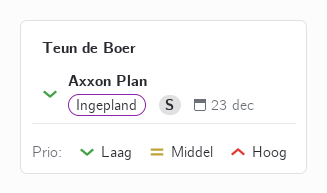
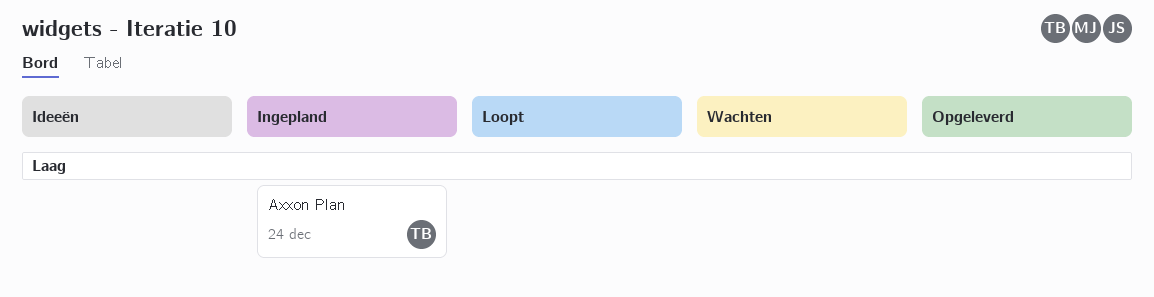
Axxon Plan, due: Dec 23 -> Dec 24

